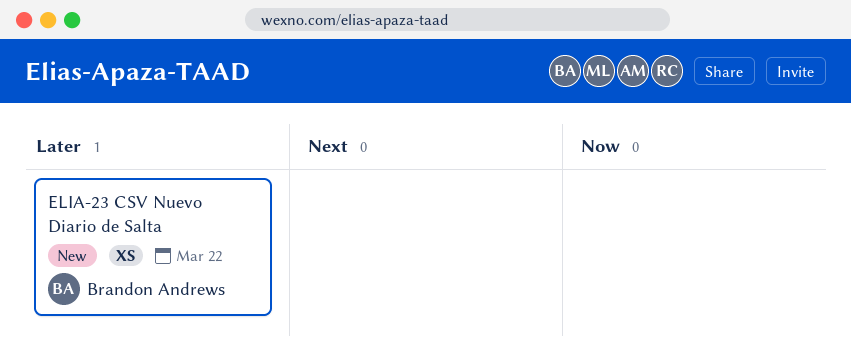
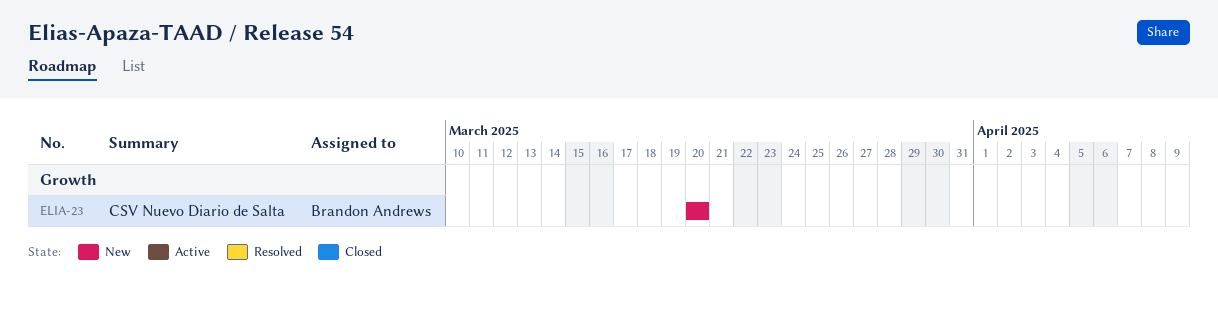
ELIA-23, due: Mar 22 -> Mar 20

